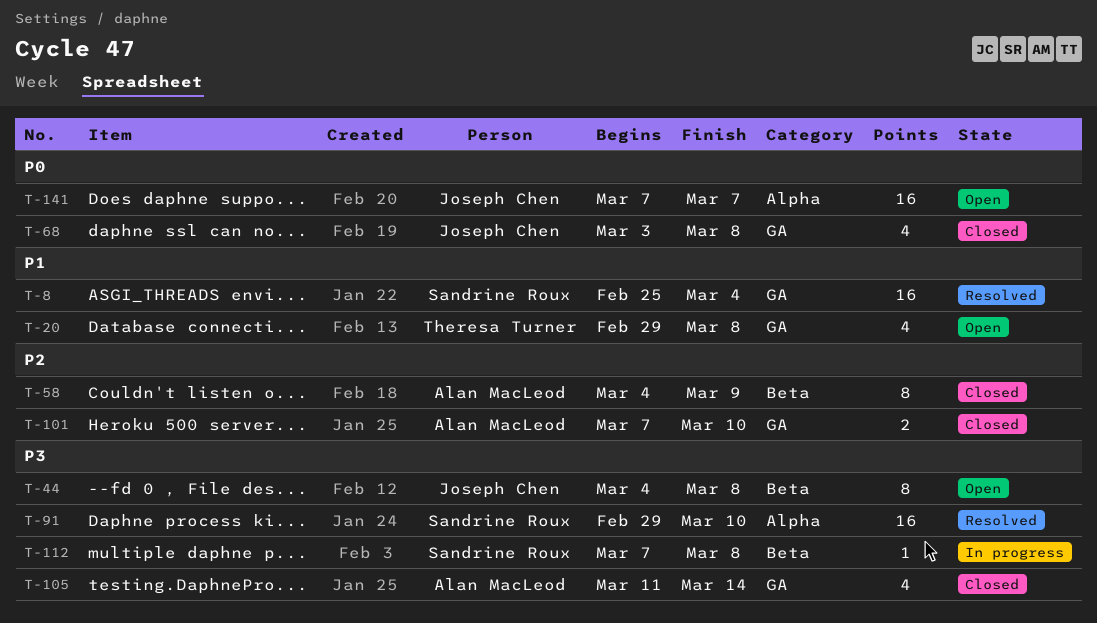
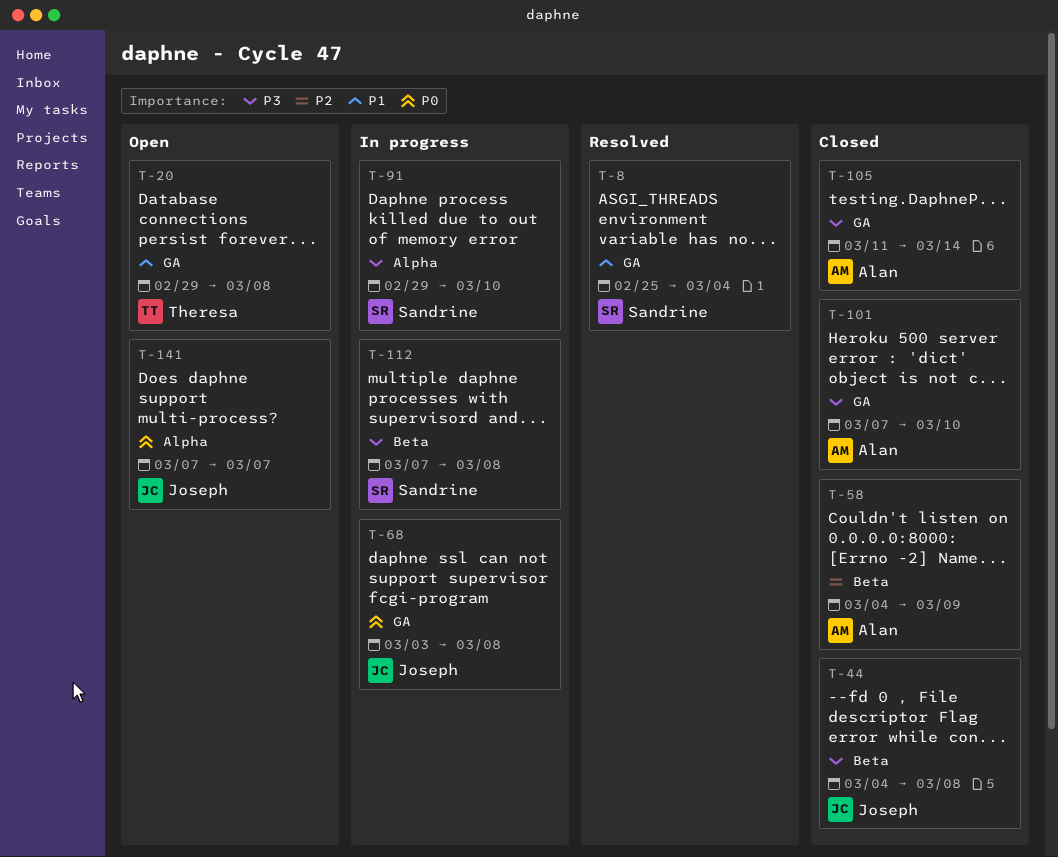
T-44, status: Open -> Closed
T-68, status: Closed -> In progress
T-91, status: Resolved -> In progress
T-101, priority: P2 -> P3

